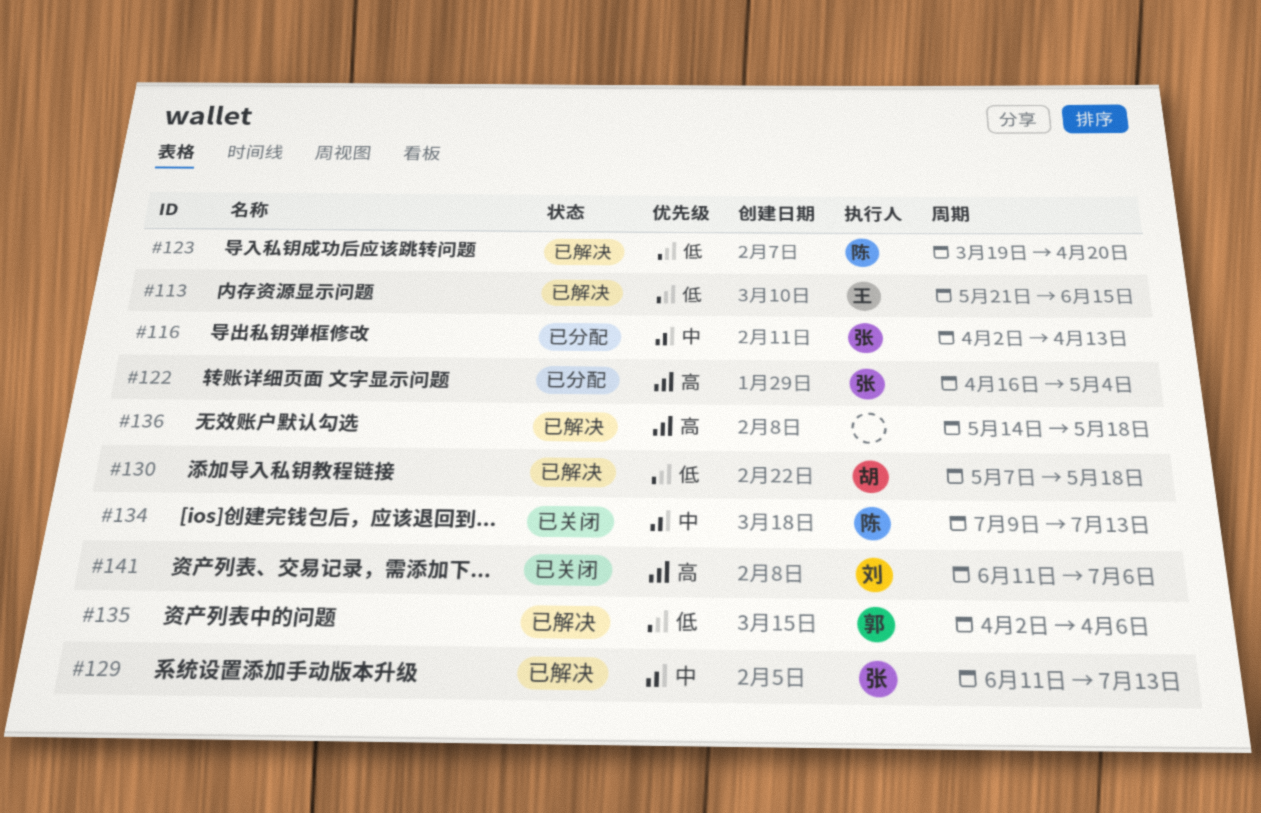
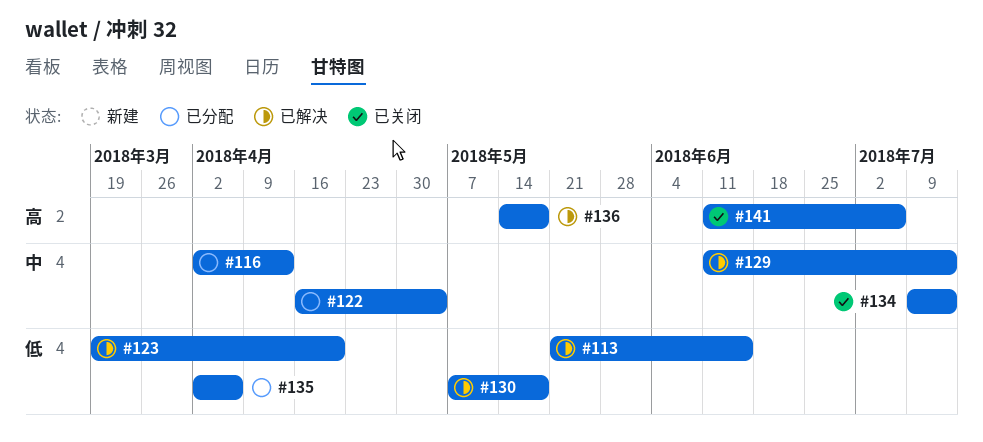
#122, priority: 高 -> 中
#135, status: 已解决 -> 已分配

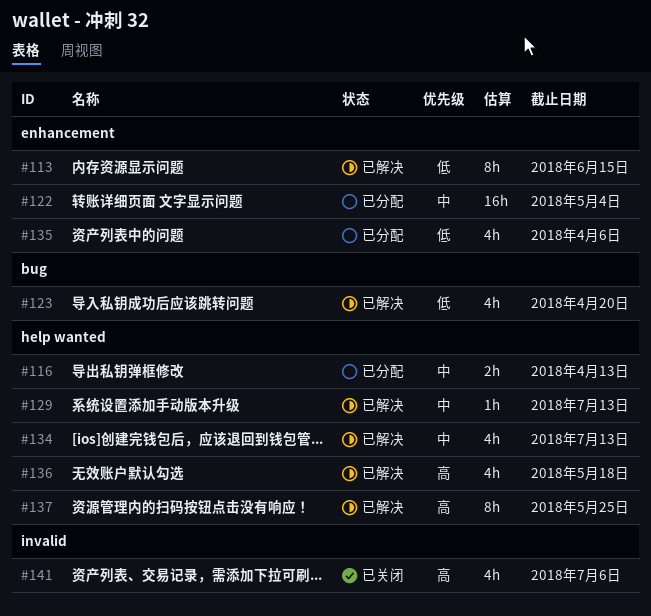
#130: present -> none
#134, status: 已关闭 -> 已解决
#137: none -> present

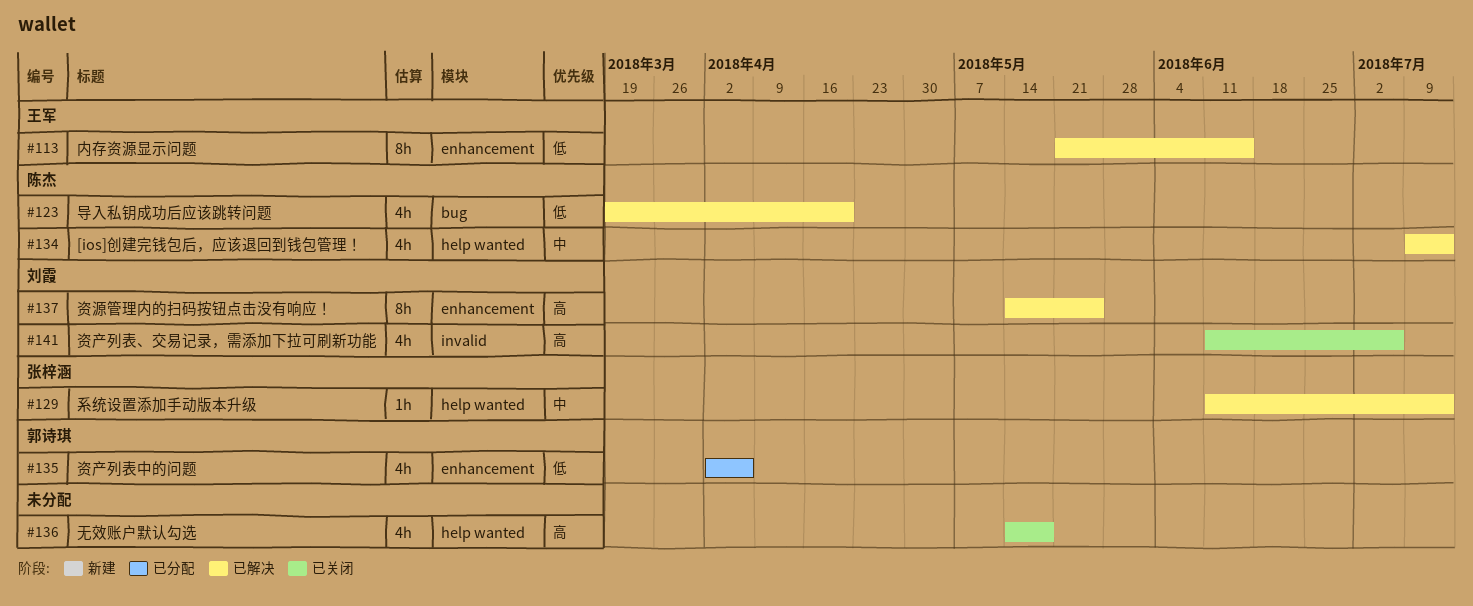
#116: present -> none
#122: present -> none
#136, status: 已解决 -> 已关闭
#137, label: help wanted -> enhancement

